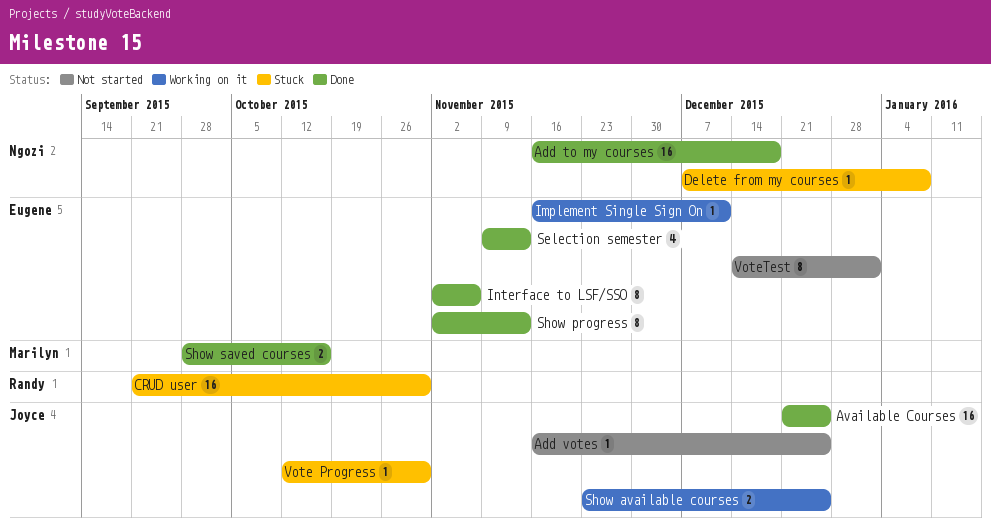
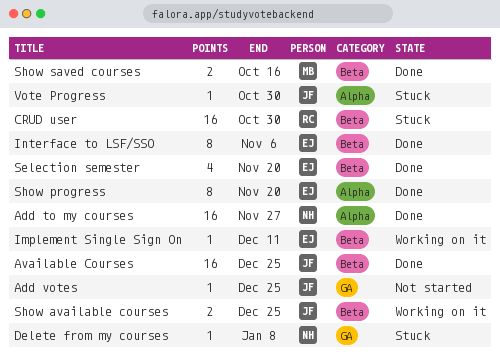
Add to my courses, due: Dec 18 -> Nov 27
Selection semester, due: Nov 13 -> Nov 20
Show progress, due: Nov 13 -> Nov 20
VoteTest: present -> none

